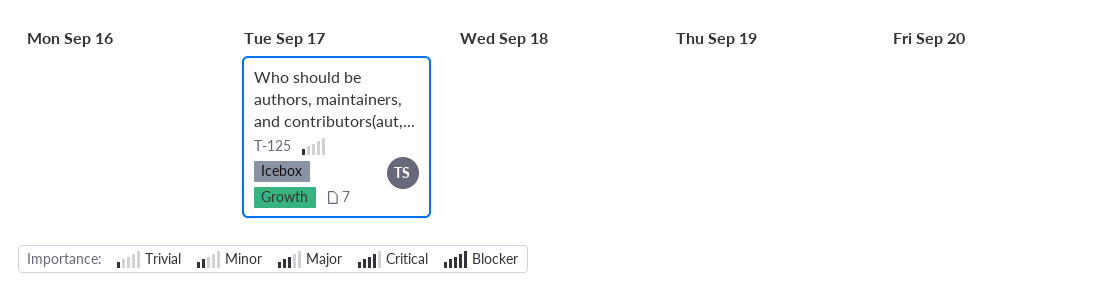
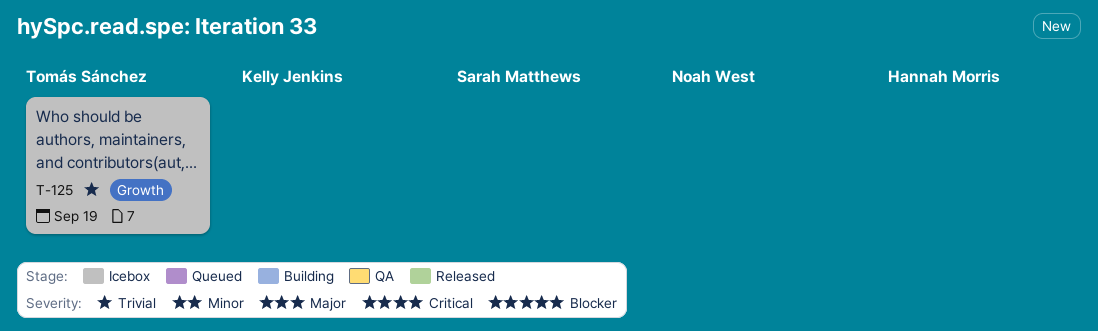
T-125, due: Sep 17 -> Sep 19

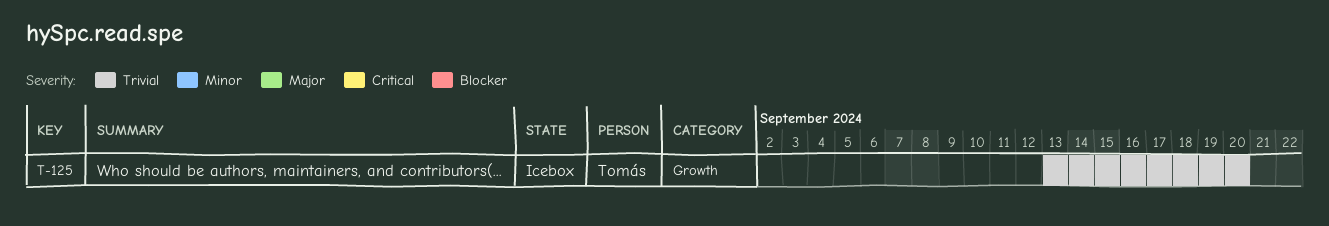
T-125, due: Sep 19 -> Sep 20

